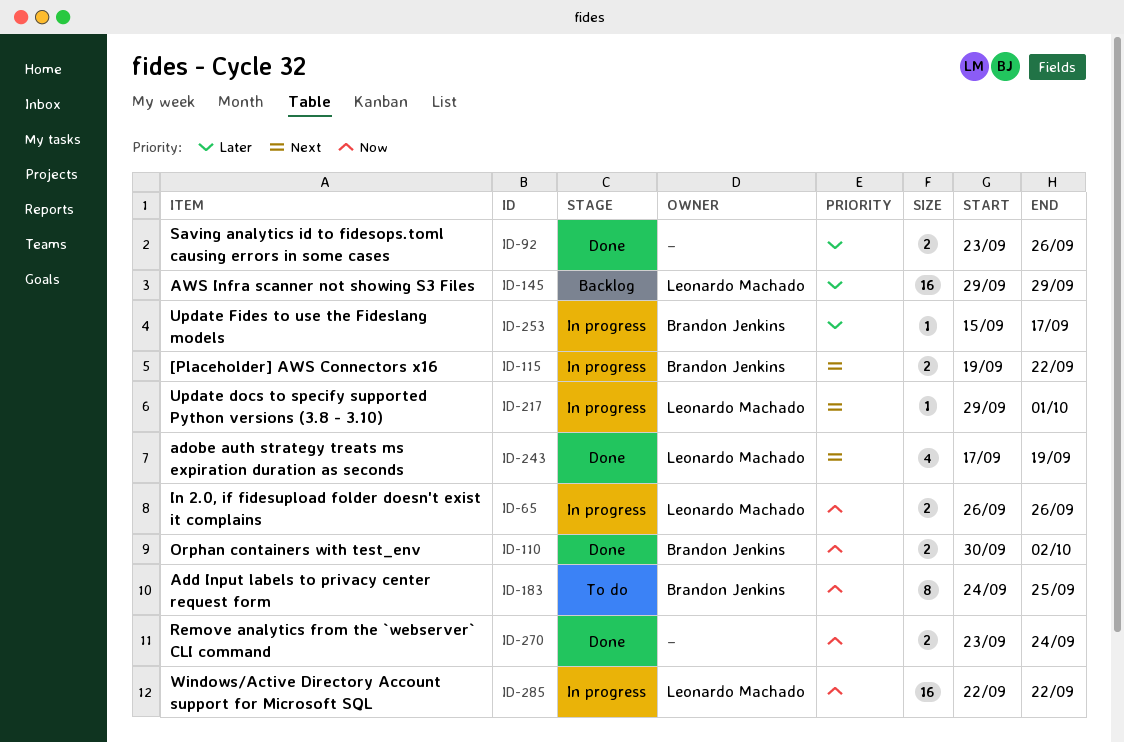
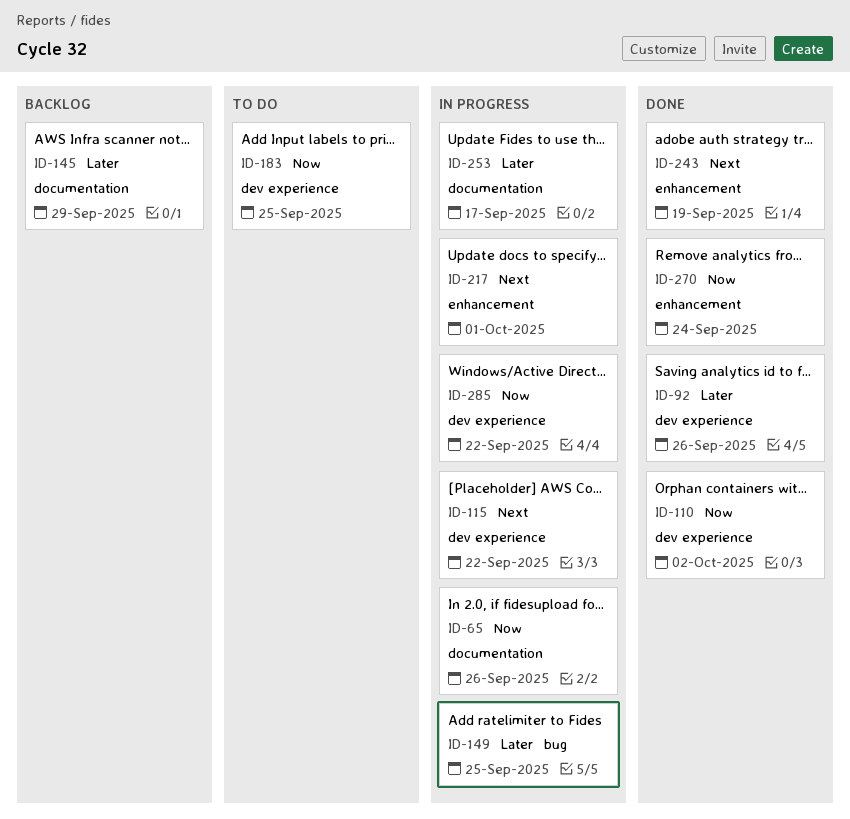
ID-149: none -> present

